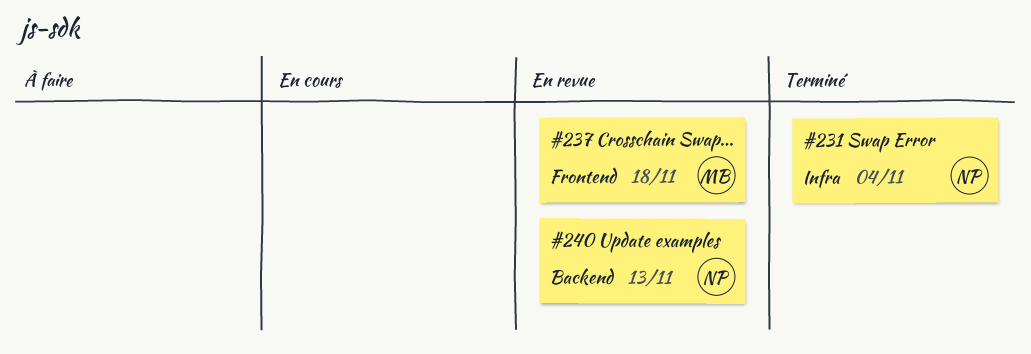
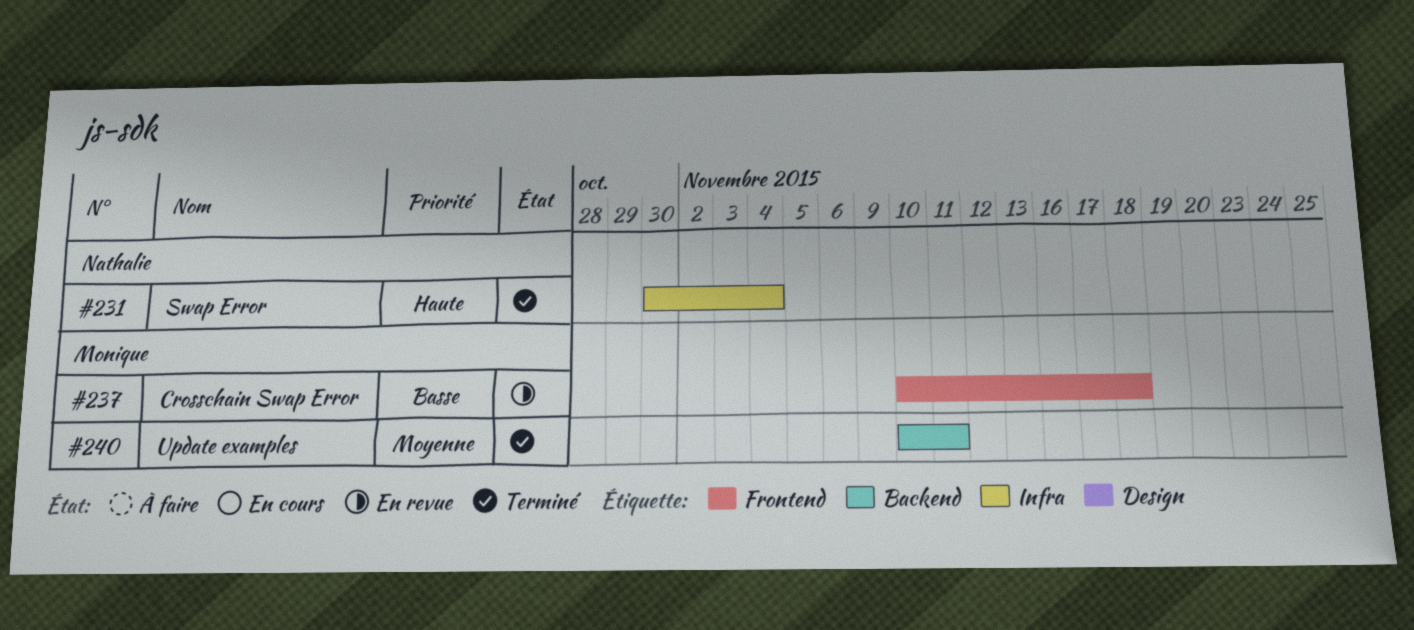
#240, status: En revue -> Terminé
#240, owner: Nathalie -> Monique
#240, due: Nov 13 -> Nov 11

